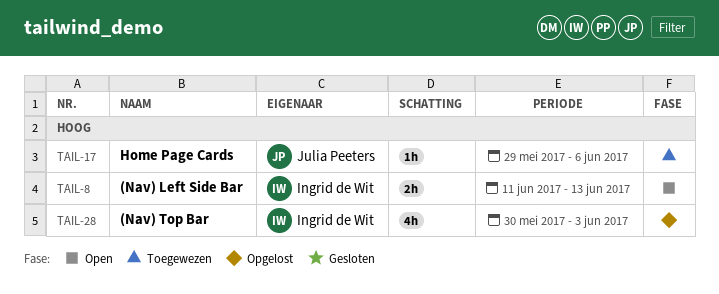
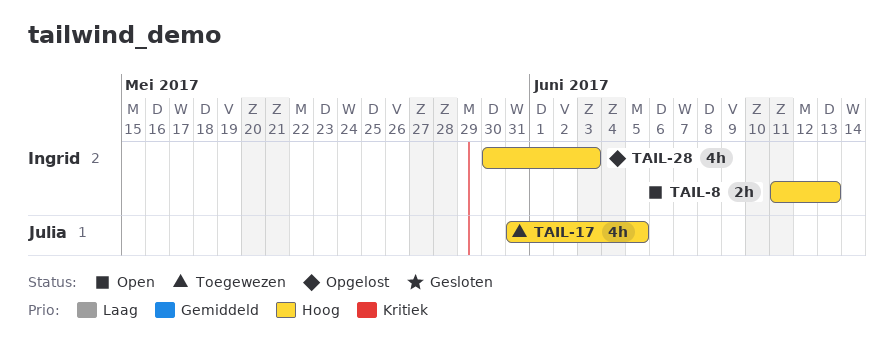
TAIL-17, estimate: 1h -> 4h
TAIL-17, start: May 29 -> May 31
TAIL-17, due: Jun 6 -> Jun 5

